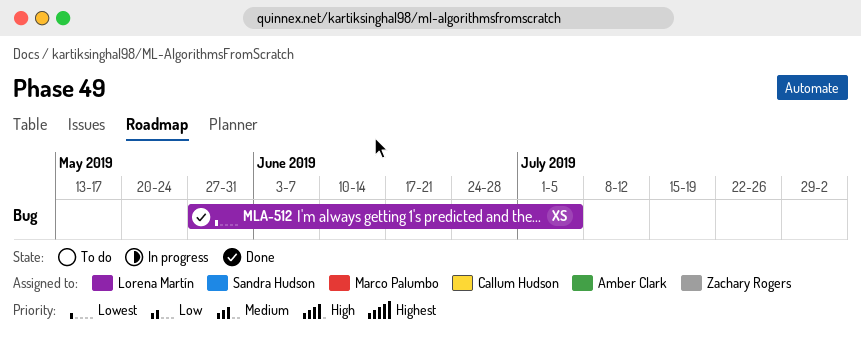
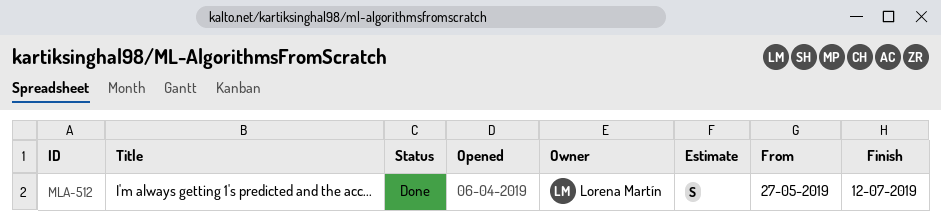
MLA-512, estimate: XS -> S
MLA-512, due: Jul 5 -> Jul 12

